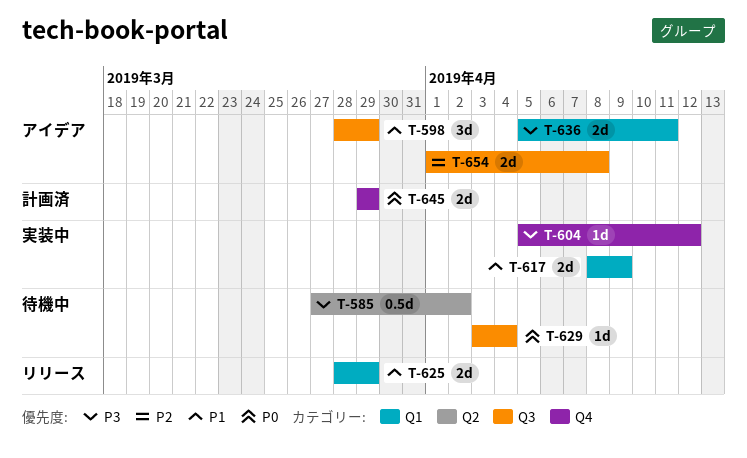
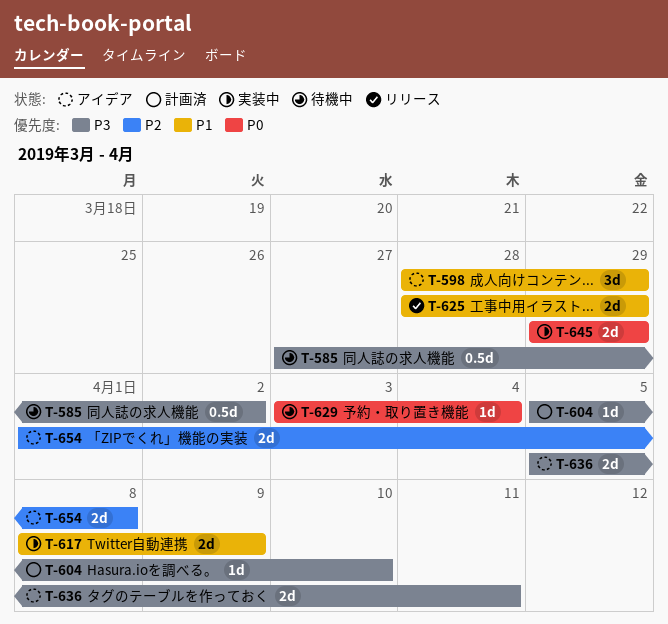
T-604, status: 実装中 -> 計画済
T-604, due: Apr 12 -> Apr 10
T-645, status: 計画済 -> 実装中

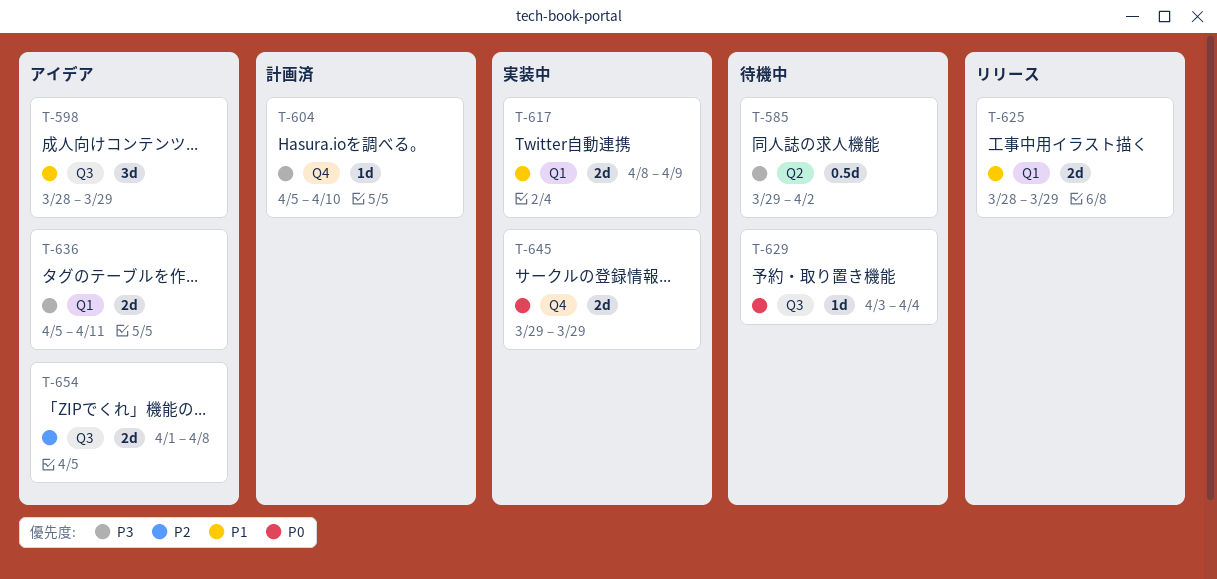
T-585, start: Mar 27 -> Mar 29

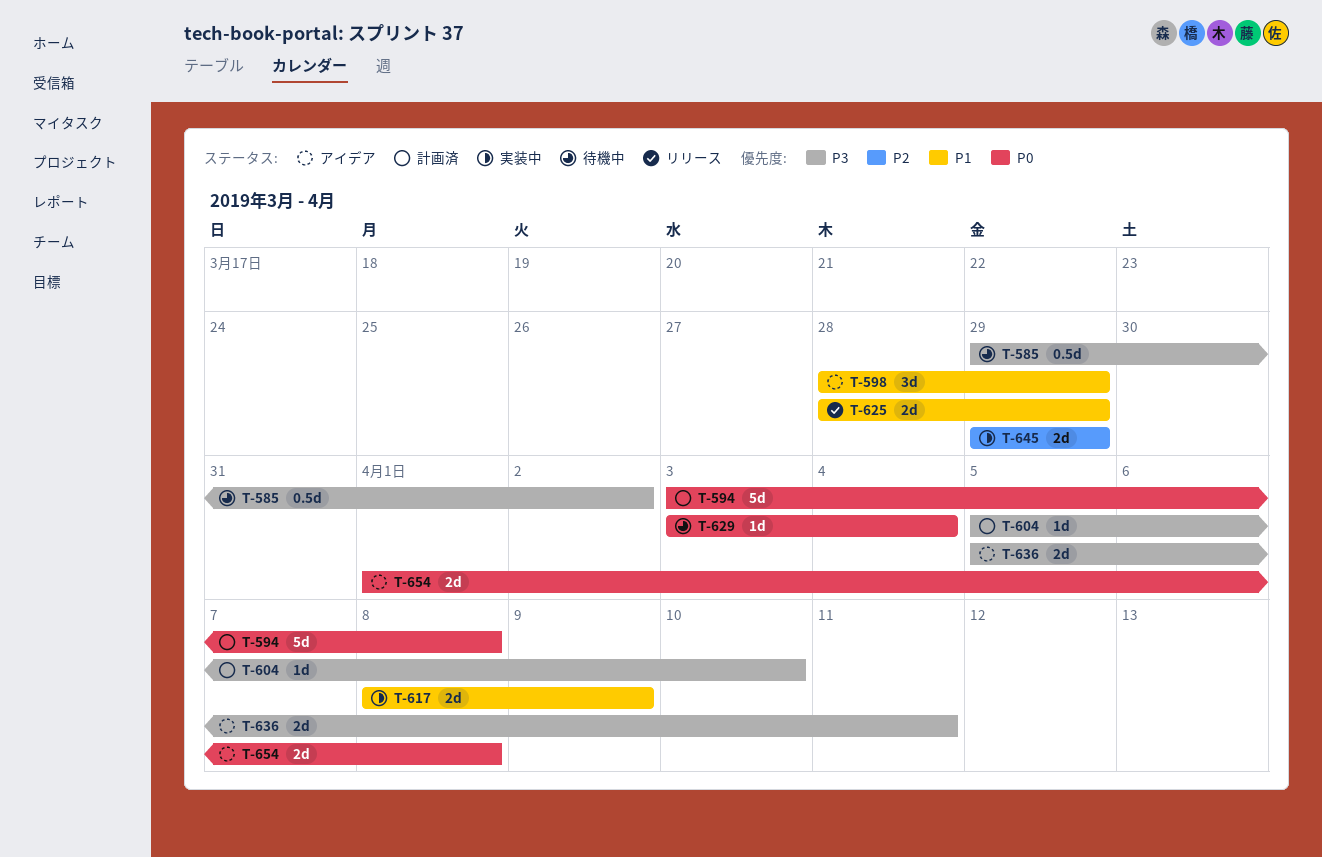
T-594: none -> present
T-645, priority: P0 -> P2
T-654, priority: P2 -> P0

